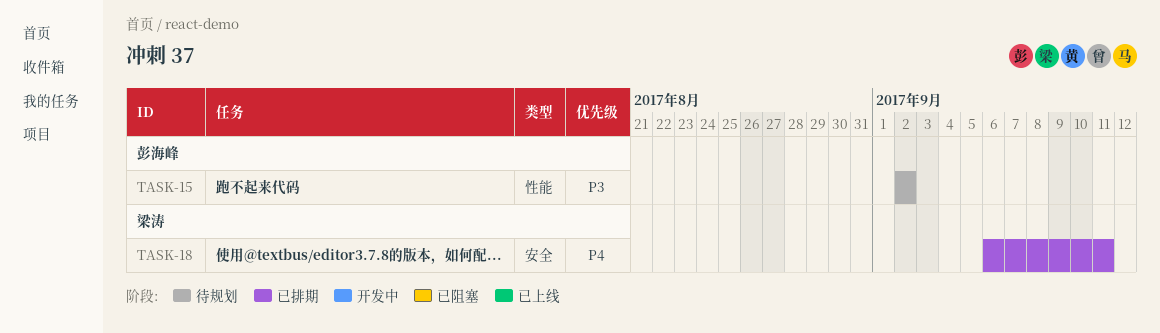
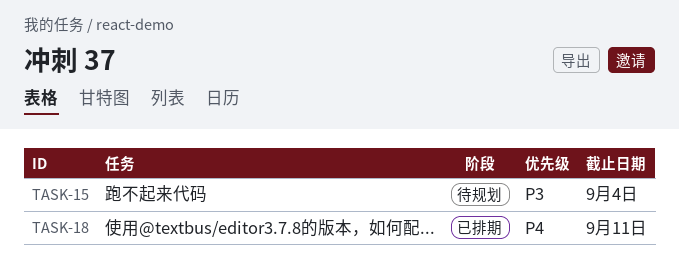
TASK-15, due: Sep 2 -> Sep 4

